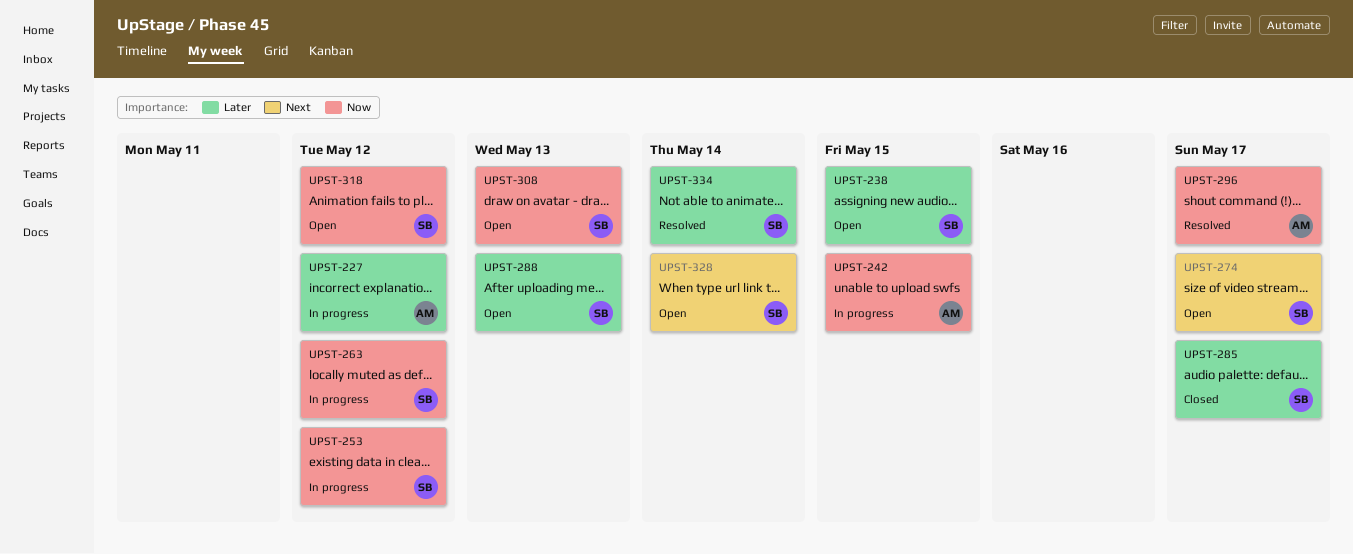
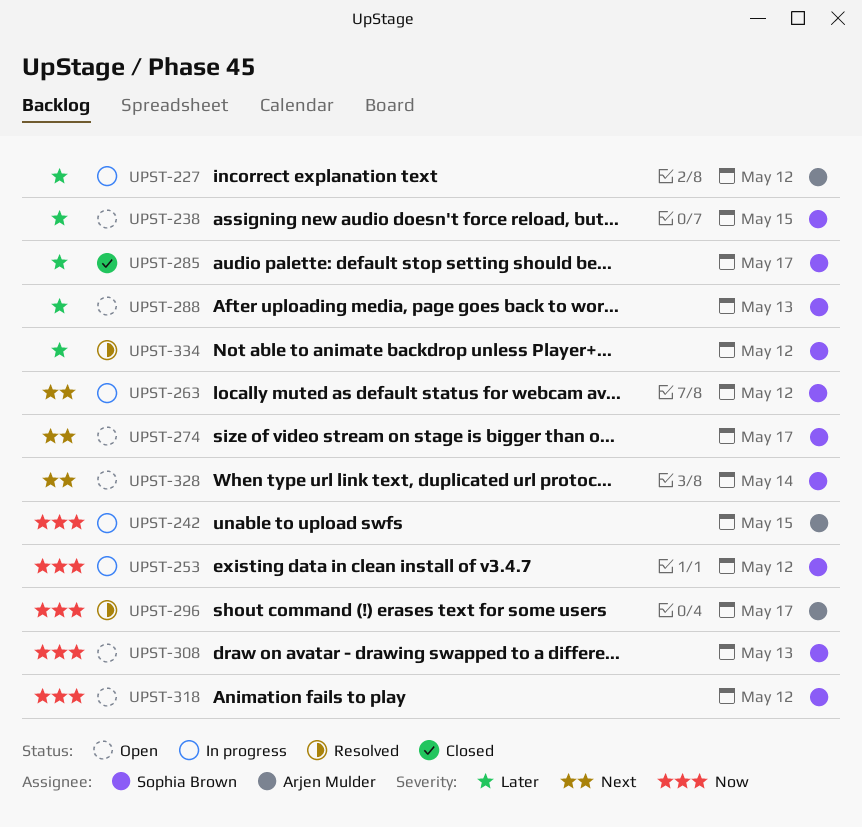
UPST-263, priority: Now -> Next
UPST-334, due: May 14 -> May 12

